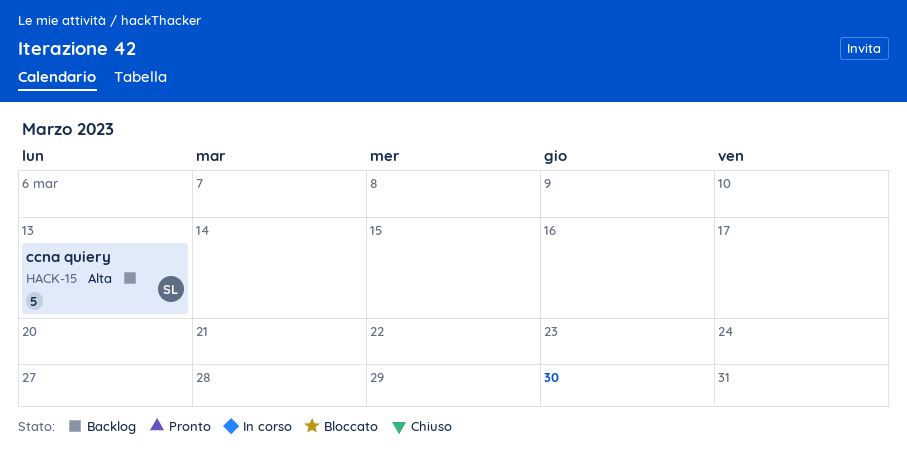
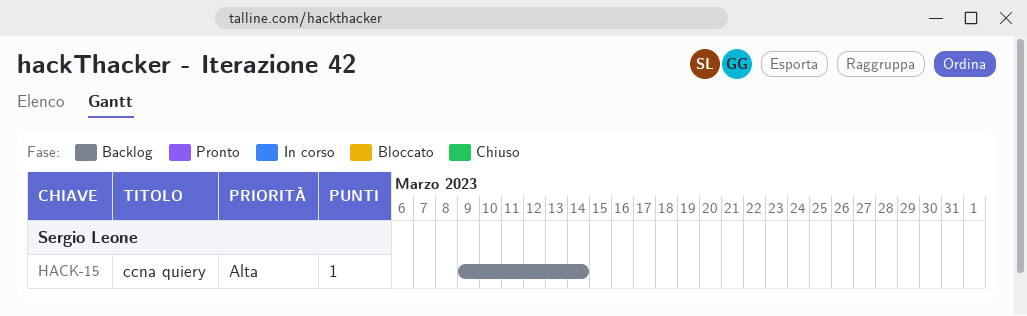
HACK-15, estimate: 5 -> 1
HACK-15, due: Mar 13 -> Mar 14

